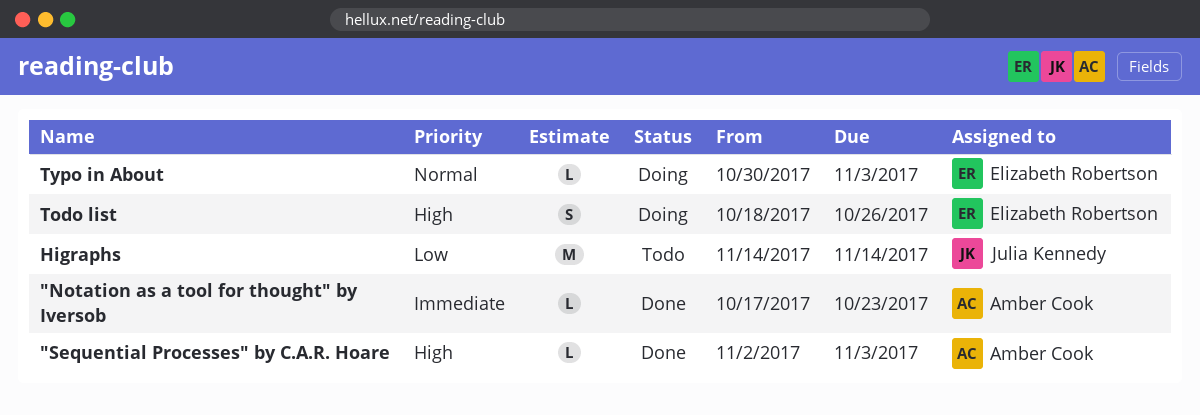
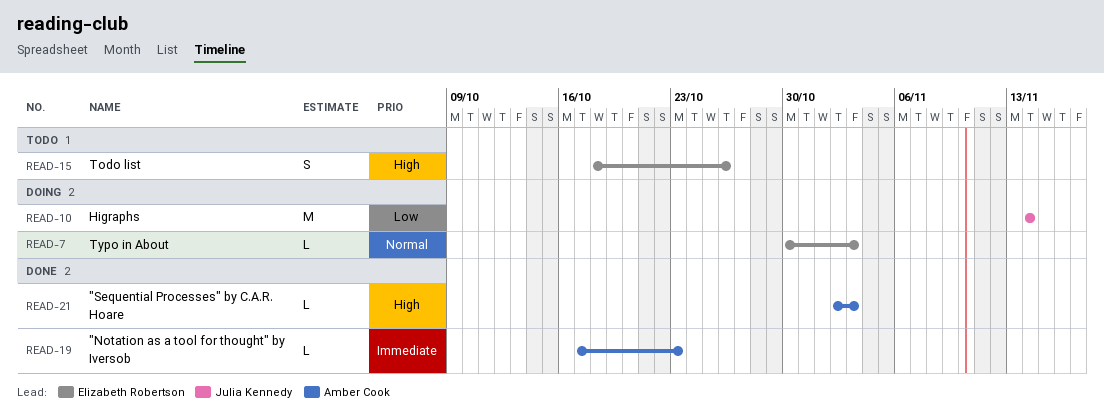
Higraphs, status: Todo -> Doing
Todo list, status: Doing -> Todo

